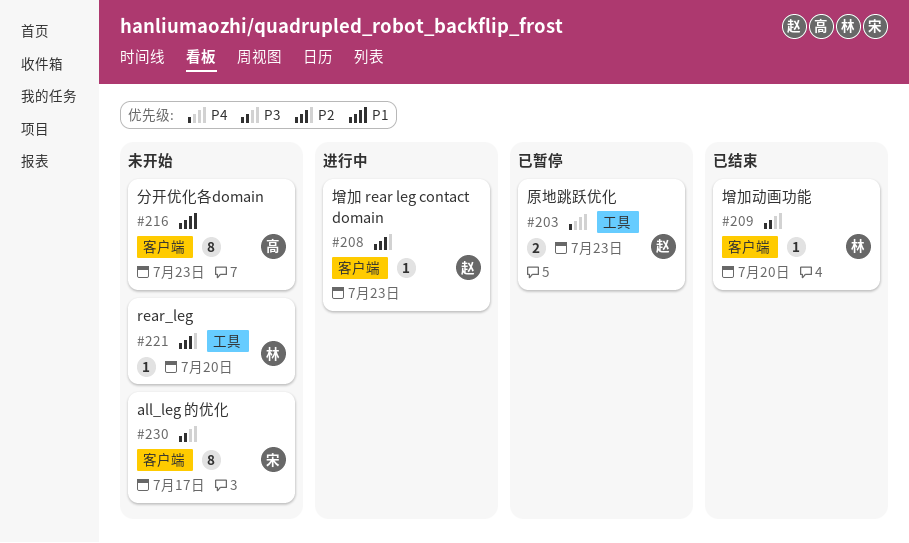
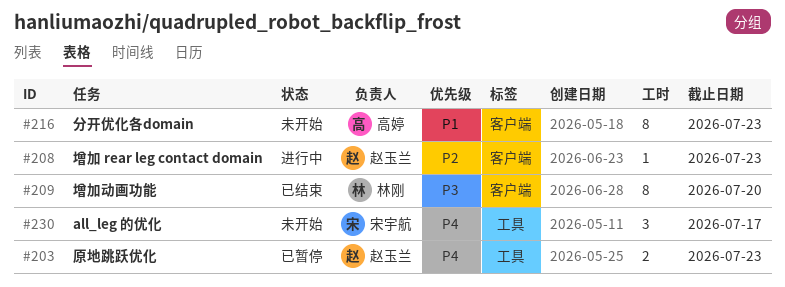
#209, estimate: 1 -> 8
#221: present -> none
#230, priority: P3 -> P4
#230, label: 客户端 -> 工具
#230, estimate: 8 -> 3

